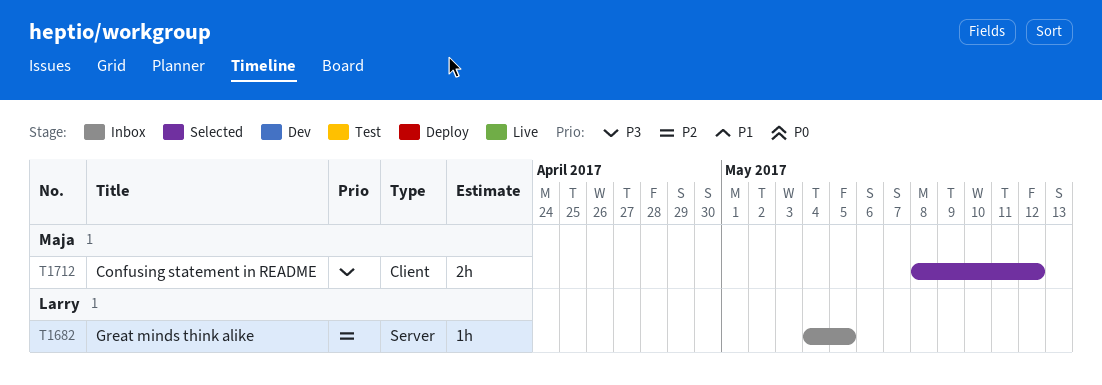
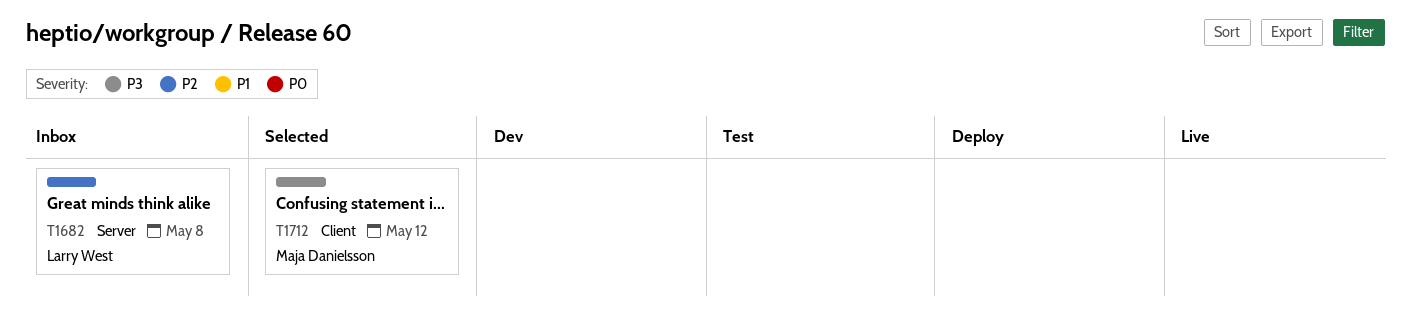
T1682, due: May 5 -> May 8

